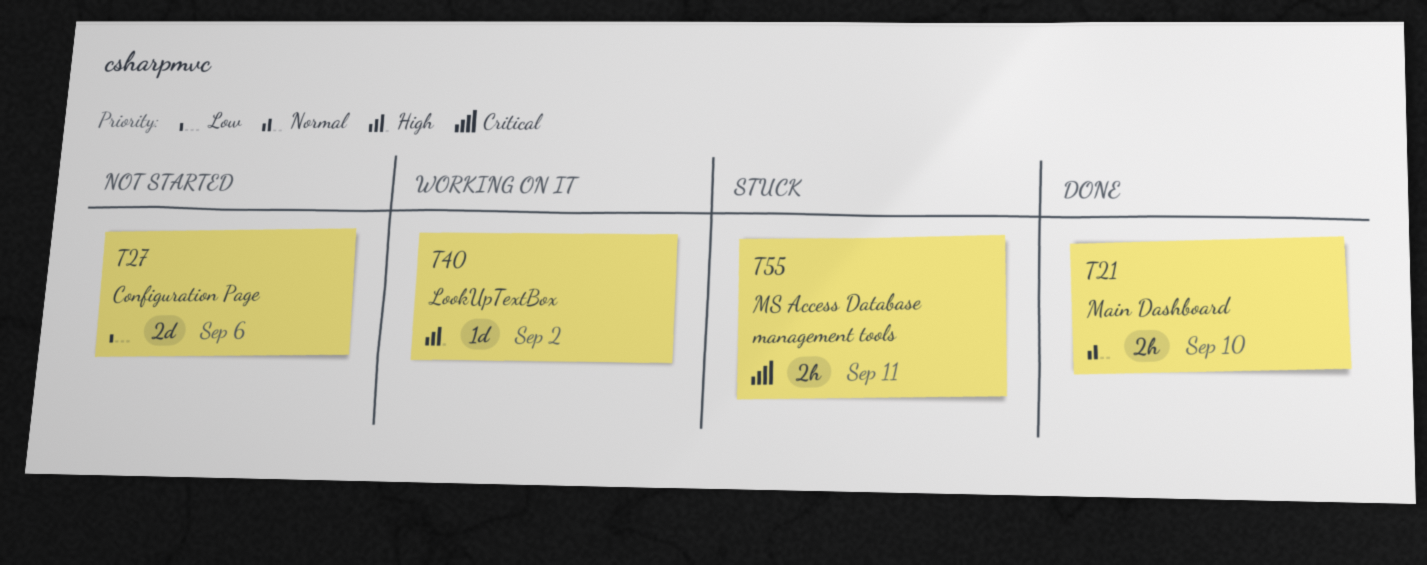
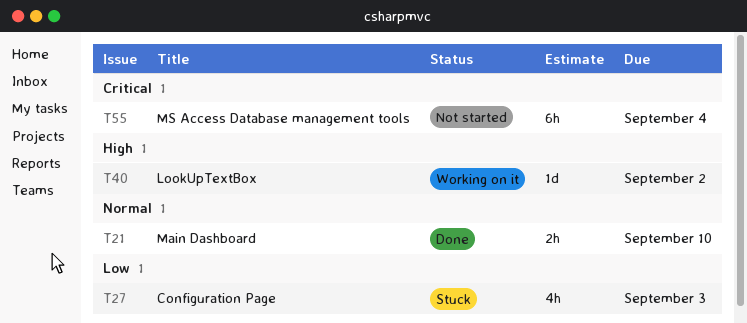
T27, status: Not started -> Stuck
T27, estimate: 2d -> 4h
T27, due: Sep 6 -> Sep 3
T55, status: Stuck -> Not started
T55, estimate: 2h -> 6h
T55, due: Sep 11 -> Sep 4

